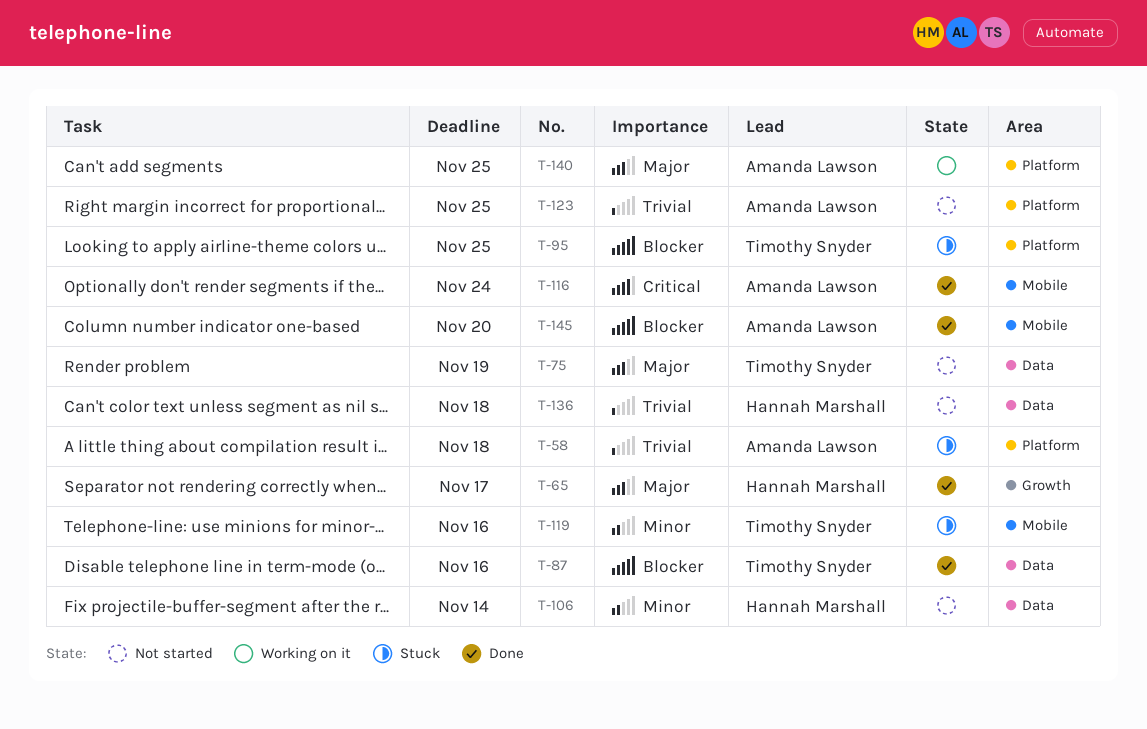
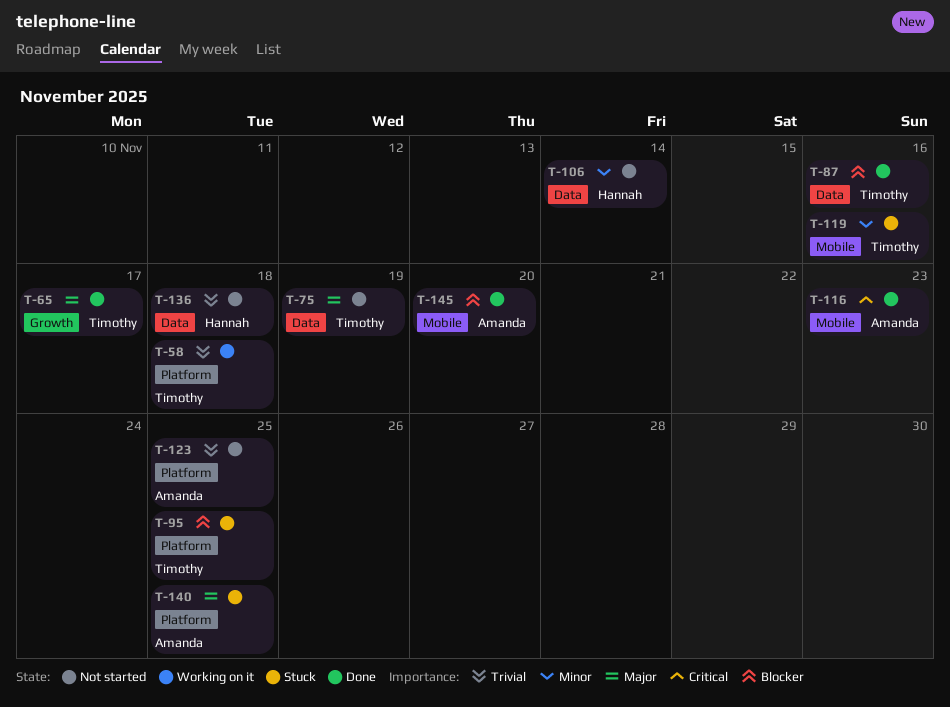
T-58, status: Stuck -> Working on it
T-58, owner: Amanda Lawson -> Timothy Snyder
T-65, owner: Hannah Marshall -> Timothy Snyder
T-116, due: Nov 24 -> Nov 23
T-140, status: Working on it -> Stuck

